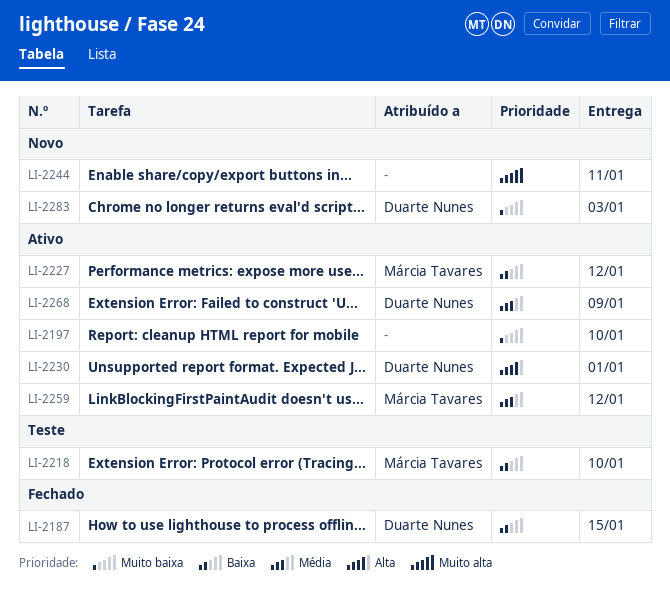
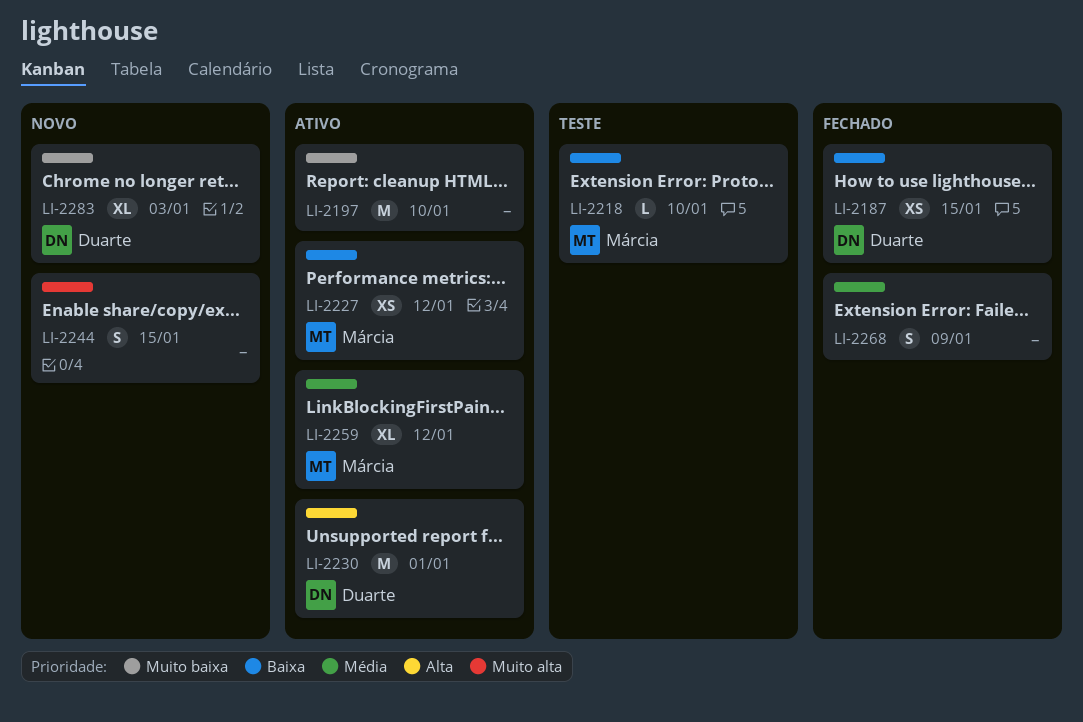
LI-2244, due: Jan 11 -> Jan 15
LI-2268, status: Ativo -> Fechado
LI-2268, owner: Duarte Nunes -> none

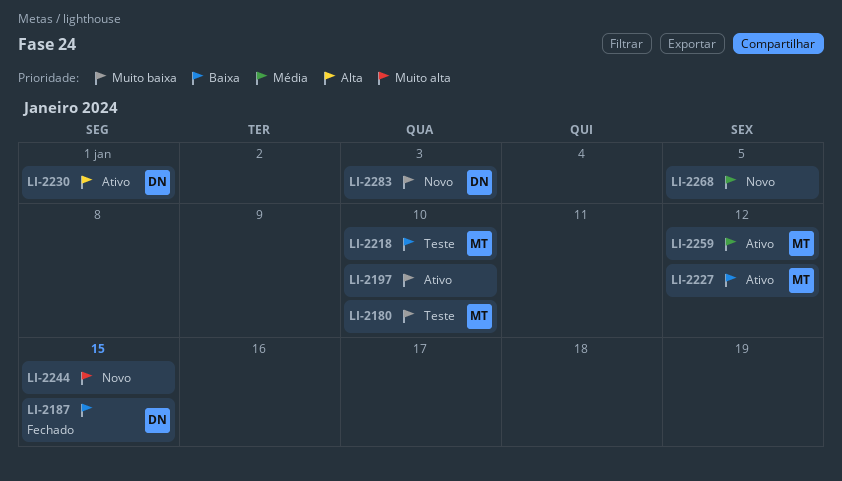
LI-2180: none -> present
LI-2268, status: Fechado -> Novo
LI-2268, due: Jan 9 -> Jan 5

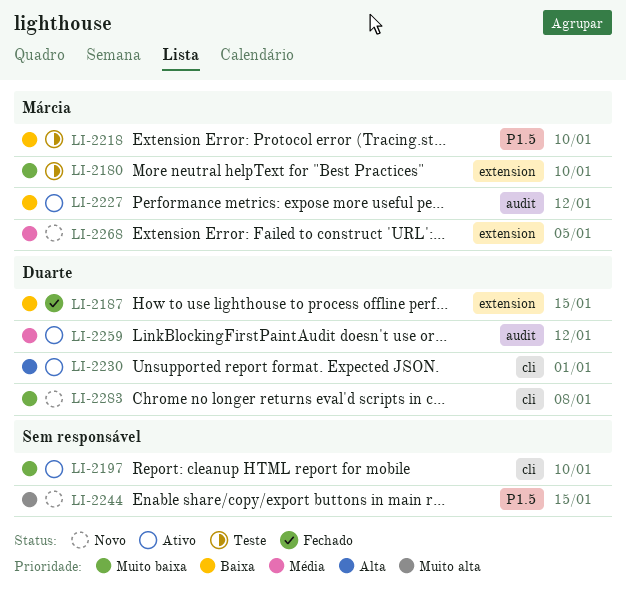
LI-2259, owner: Márcia -> Duarte
LI-2268, owner: none -> Márcia
LI-2283, due: Jan 3 -> Jan 8

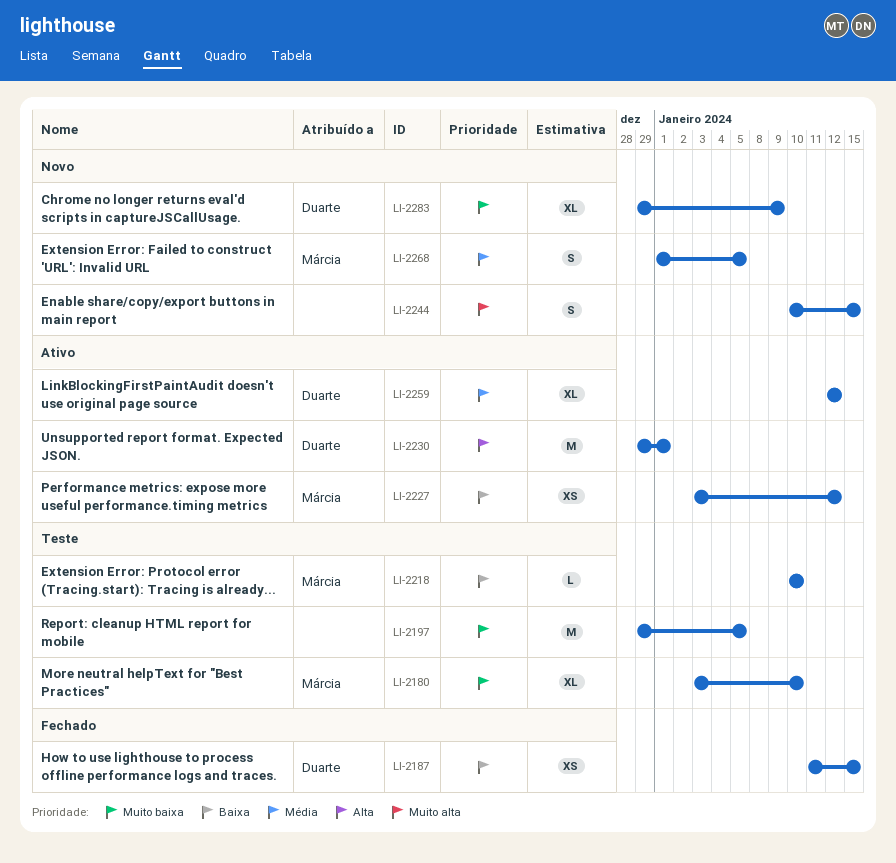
LI-2197, status: Ativo -> Teste
LI-2197, due: Jan 10 -> Jan 5
LI-2283, due: Jan 8 -> Jan 9

